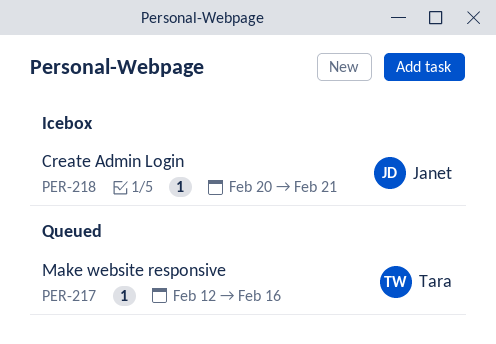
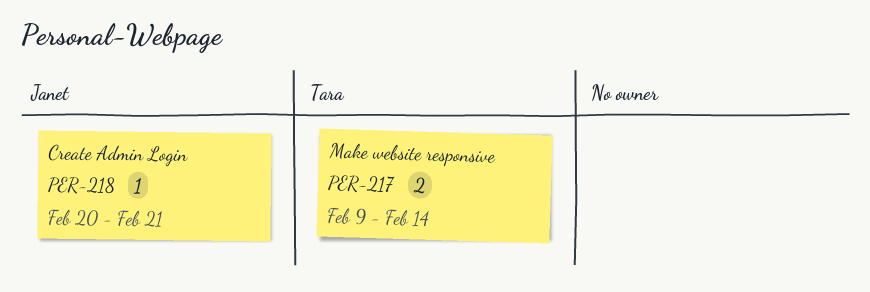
PER-217, estimate: 1 -> 2
PER-217, start: Feb 12 -> Feb 9
PER-217, due: Feb 16 -> Feb 14

